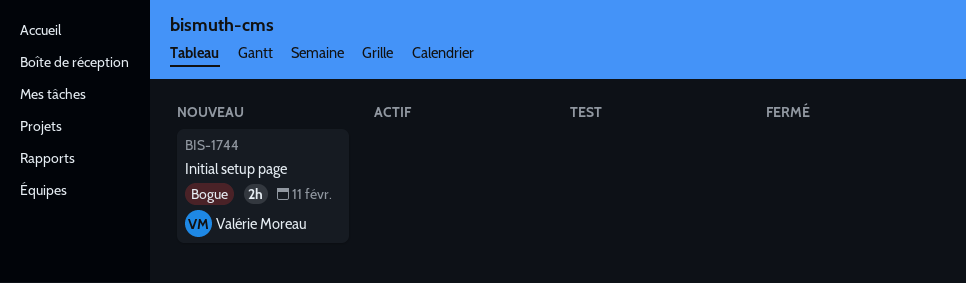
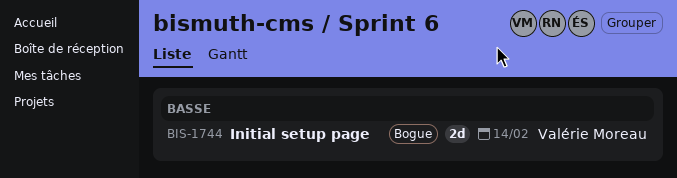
BIS-1744, estimate: 2h -> 2d
BIS-1744, due: Feb 11 -> Feb 14

